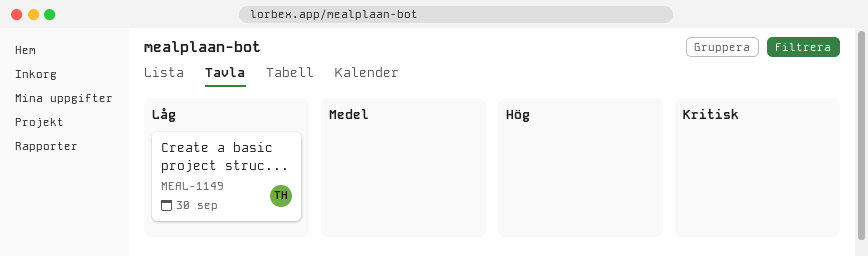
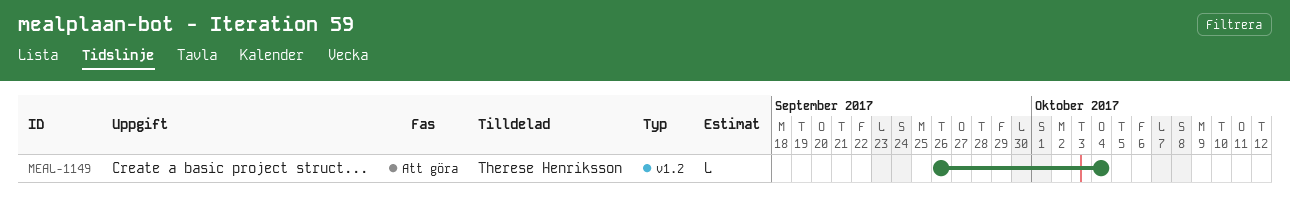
MEAL-1149, due: Sep 30 -> Oct 4

